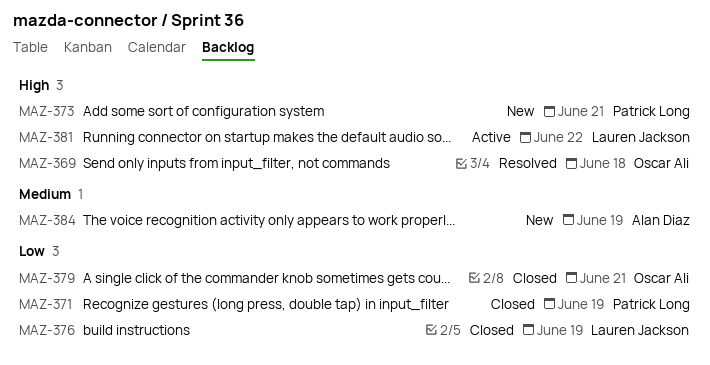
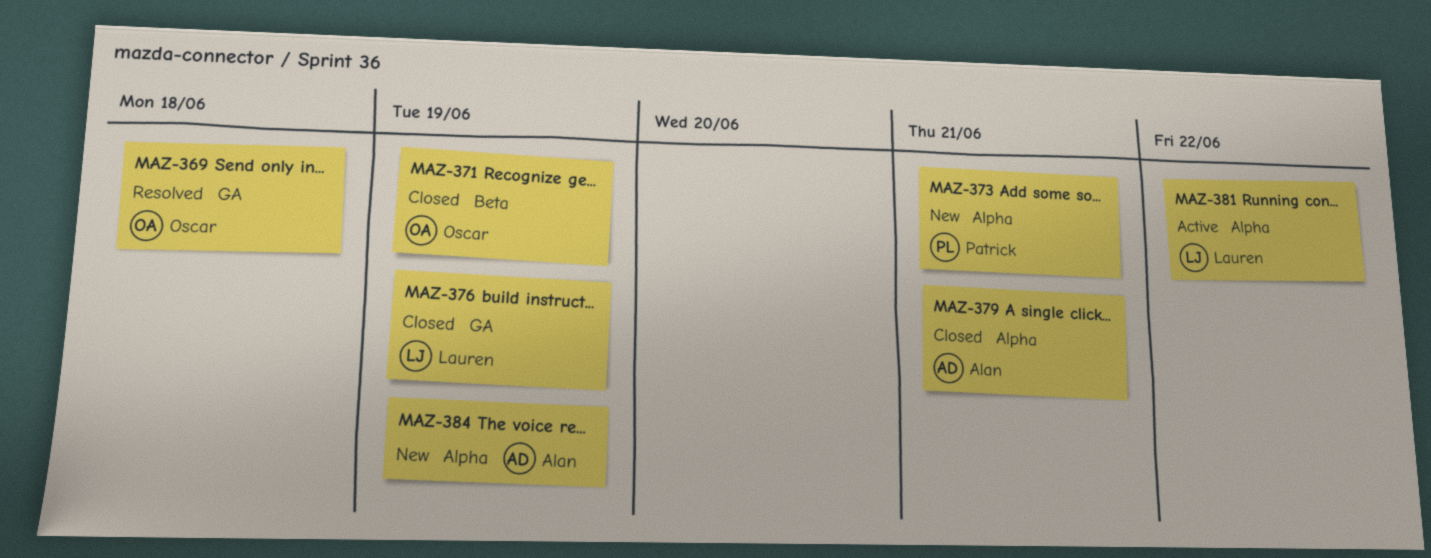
MAZ-371, owner: Patrick Long -> Oscar Ali
MAZ-379, owner: Oscar Ali -> Alan Diaz

